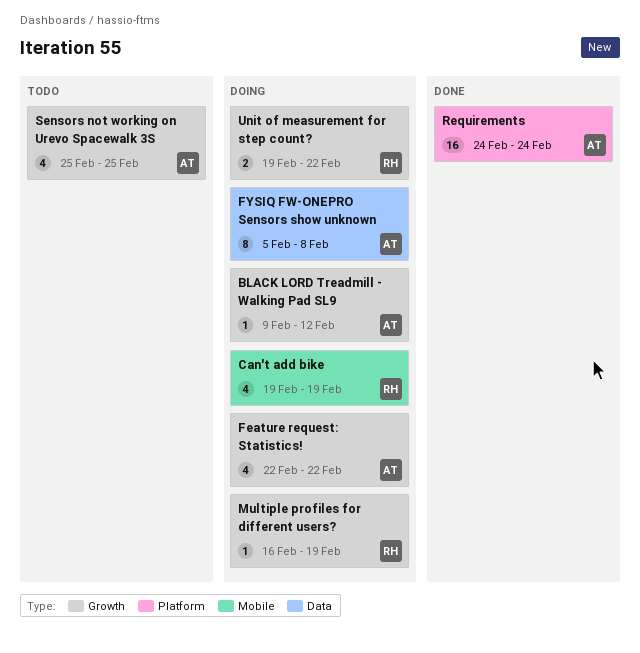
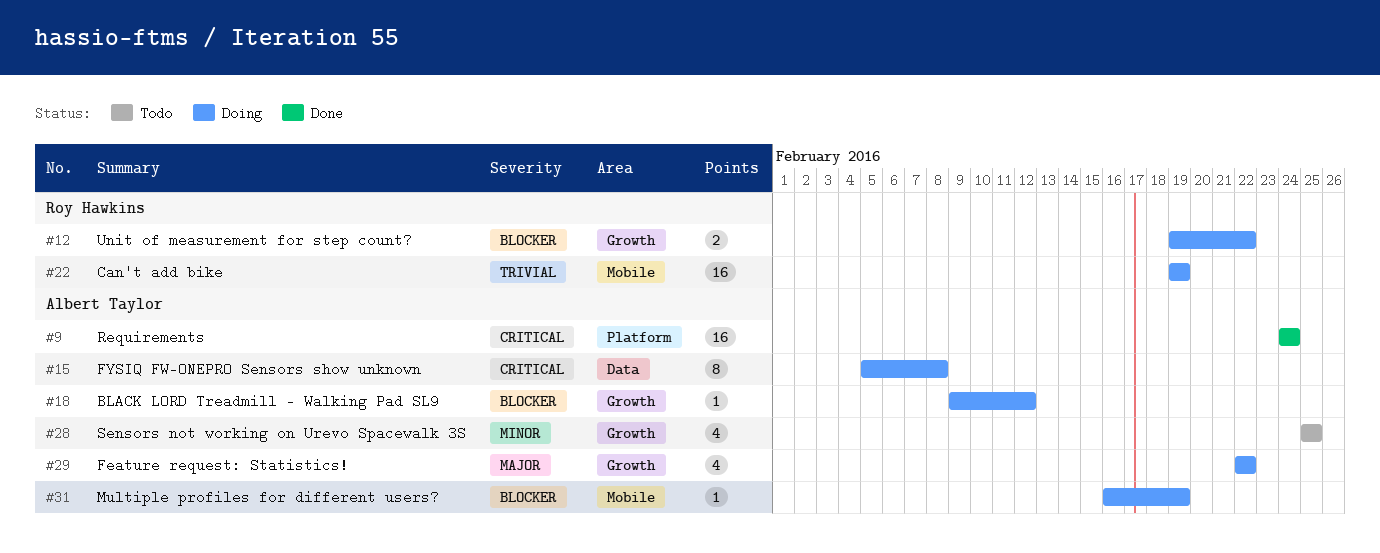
Can't add bike, estimate: 4 -> 16
Multiple profiles for different users?, owner: Roy Hawkins -> Albert Taylor
Multiple profiles for different users?, label: Growth -> Mobile

